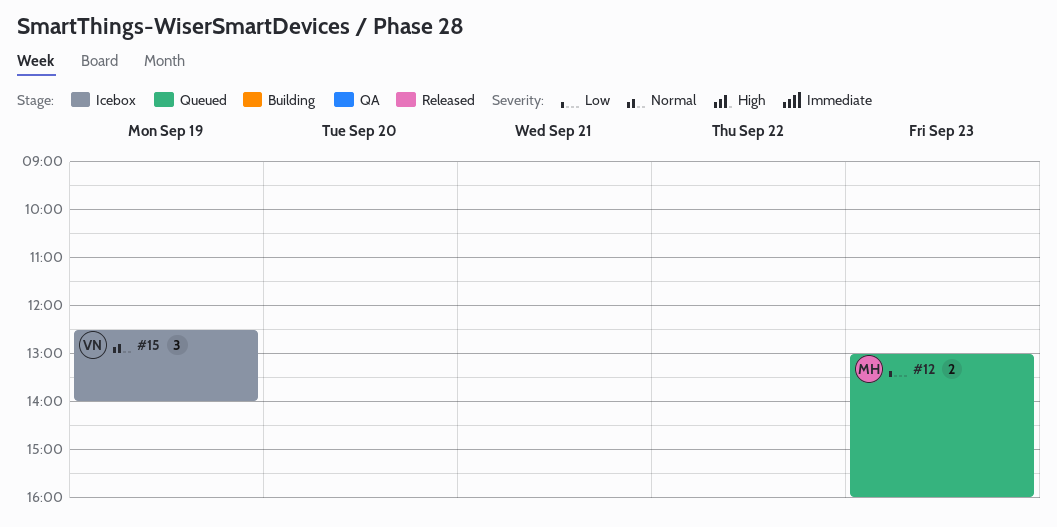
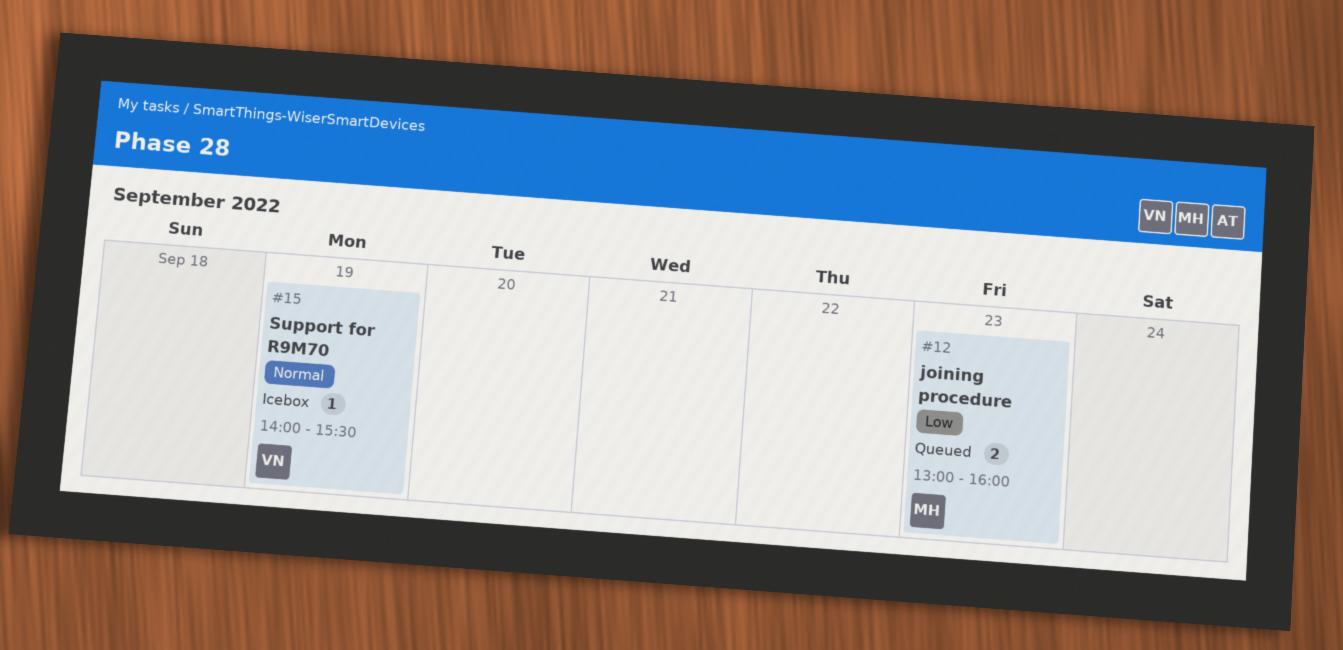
#15, estimate: 3 -> 1
#15, begins: 12:30 -> 14:00
#15, ends: 14:00 -> 15:30

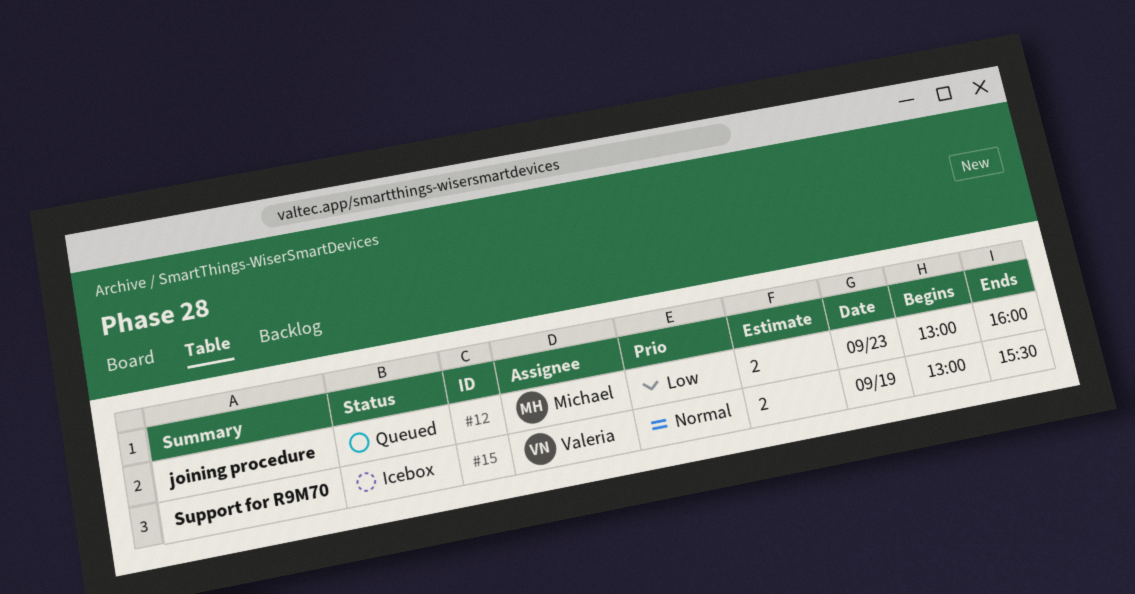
#15, estimate: 1 -> 2
#15, begins: 14:00 -> 13:00

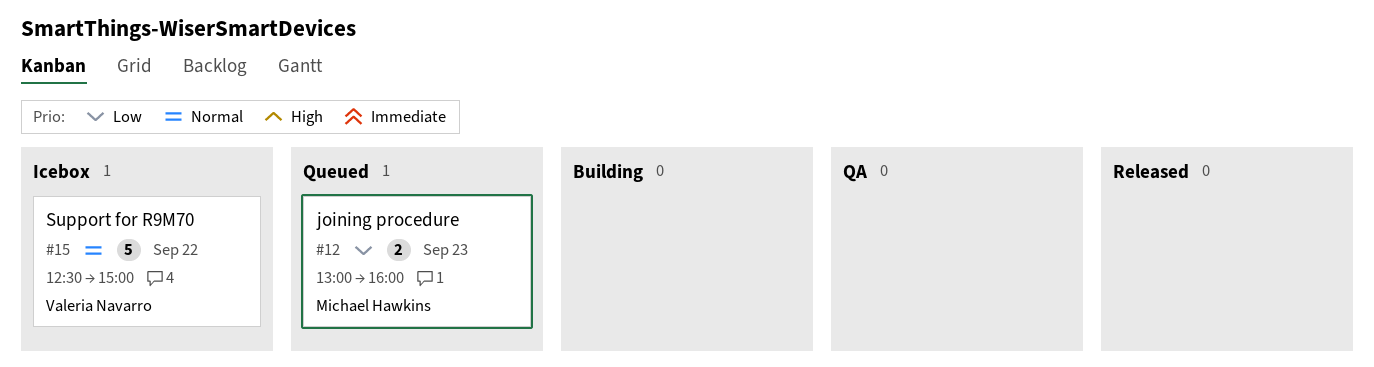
#15, estimate: 2 -> 5
#15, day: Sep 19 -> Sep 22
#15, begins: 13:00 -> 12:30
#15, ends: 15:30 -> 15:00

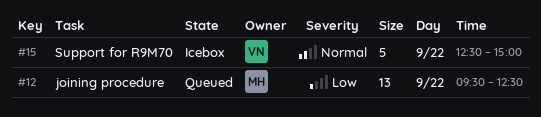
#12, estimate: 2 -> 13
#12, day: Sep 23 -> Sep 22
#12, begins: 13:00 -> 09:30
#12, ends: 16:00 -> 12:30

